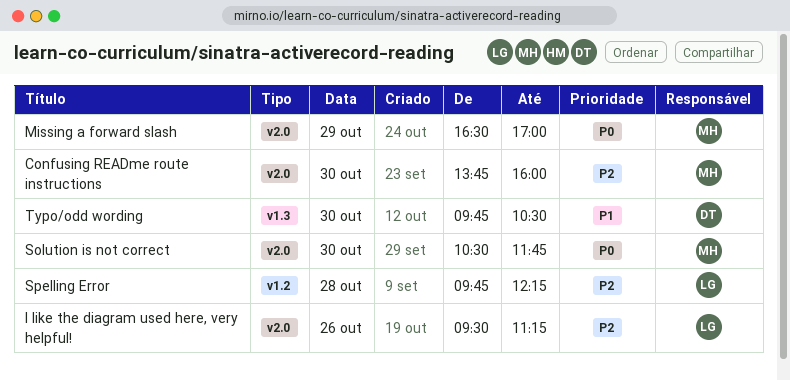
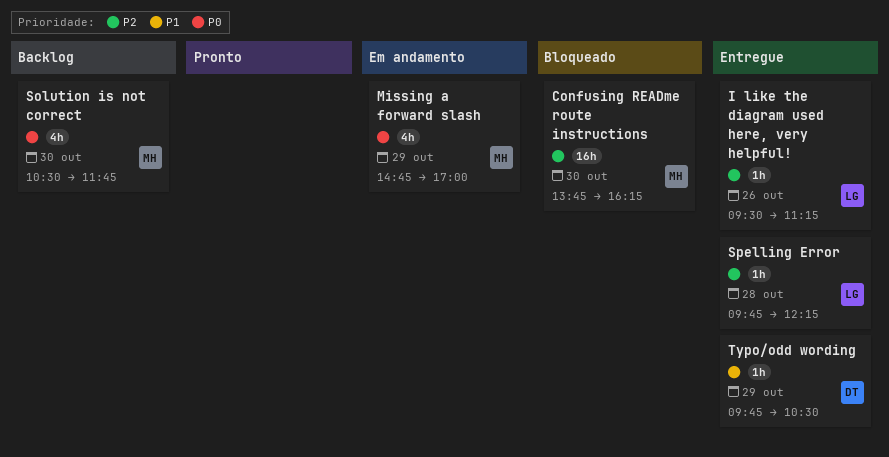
Confusing READme route instructions, ends: 16:00 -> 16:15
Missing a forward slash, begins: 16:30 -> 14:45
Typo/odd wording, day: Oct 30 -> Oct 29

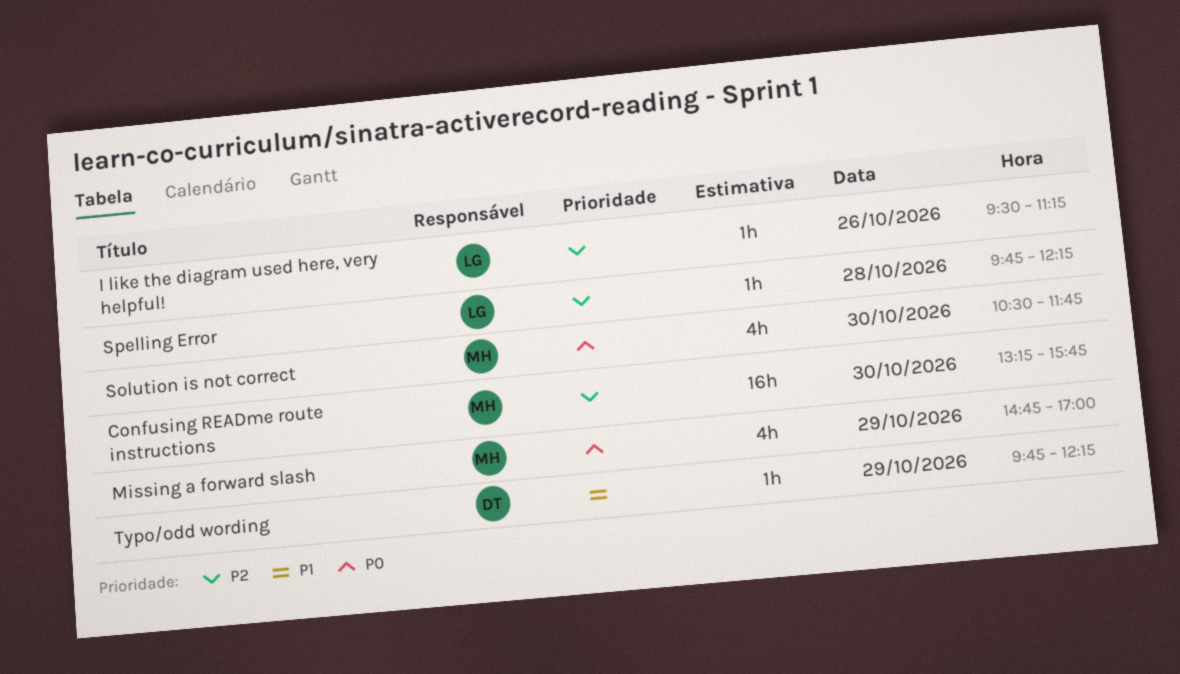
Confusing READme route instructions, begins: 13:45 -> 13:15
Confusing READme route instructions, ends: 16:15 -> 15:45
Typo/odd wording, ends: 10:30 -> 12:15

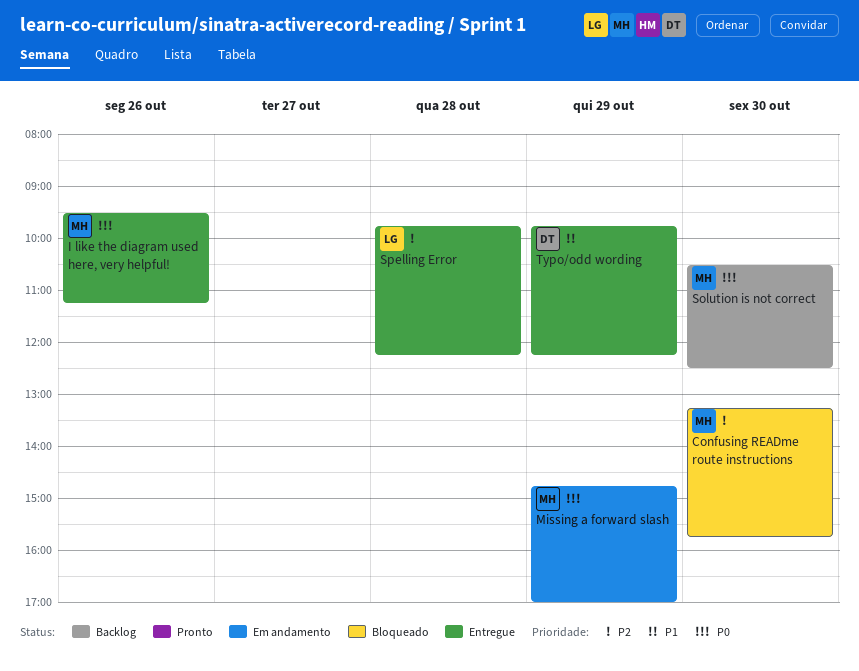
I like the diagram used here, very helpful!, owner: LG -> MH
I like the diagram used here, very helpful!, priority: P2 -> P0
Solution is not correct, ends: 11:45 -> 12:30

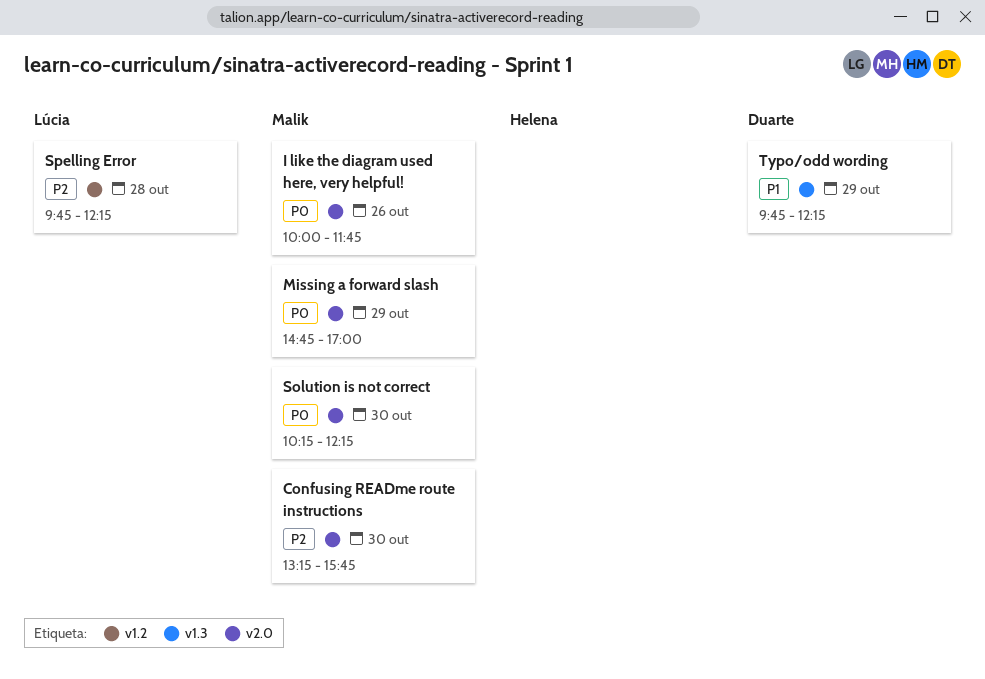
I like the diagram used here, very helpful!, begins: 09:30 -> 10:00
I like the diagram used here, very helpful!, ends: 11:15 -> 11:45
Solution is not correct, begins: 10:30 -> 10:15
Solution is not correct, ends: 12:30 -> 12:15

